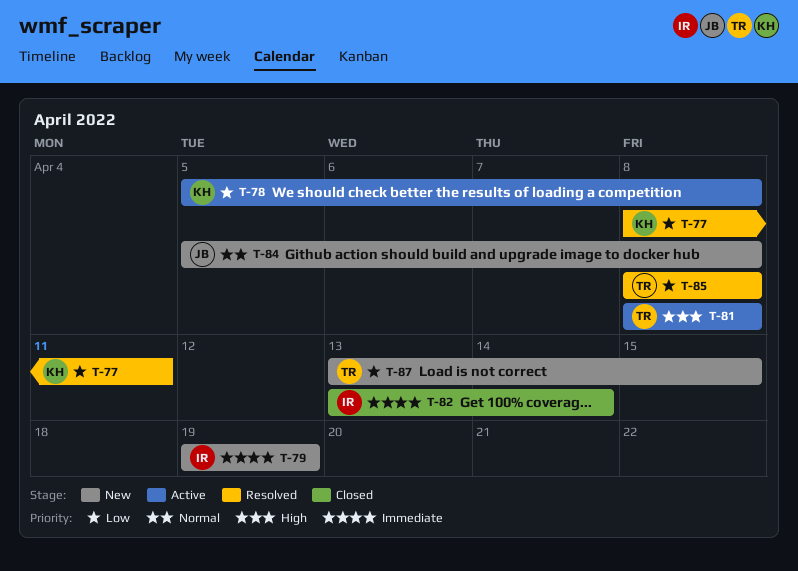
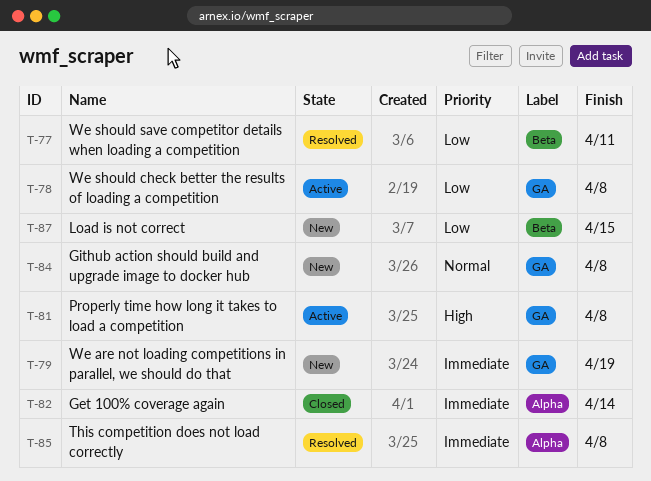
T-85, priority: Low -> Immediate

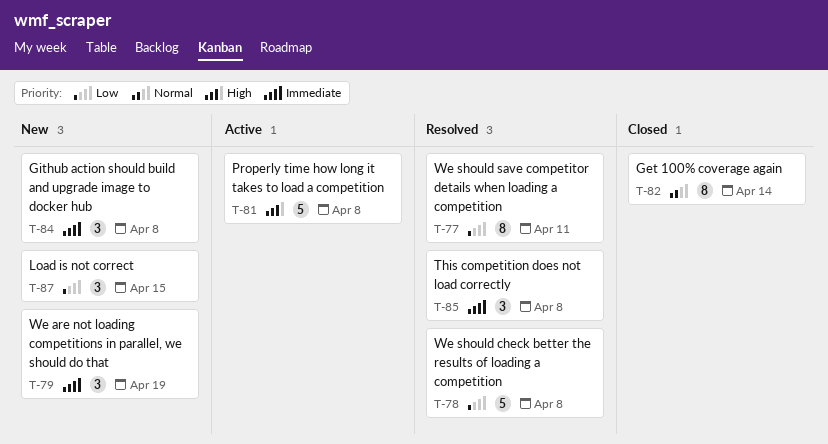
T-78, status: Active -> Resolved
T-82, priority: Immediate -> Normal
T-84, priority: Normal -> Immediate

